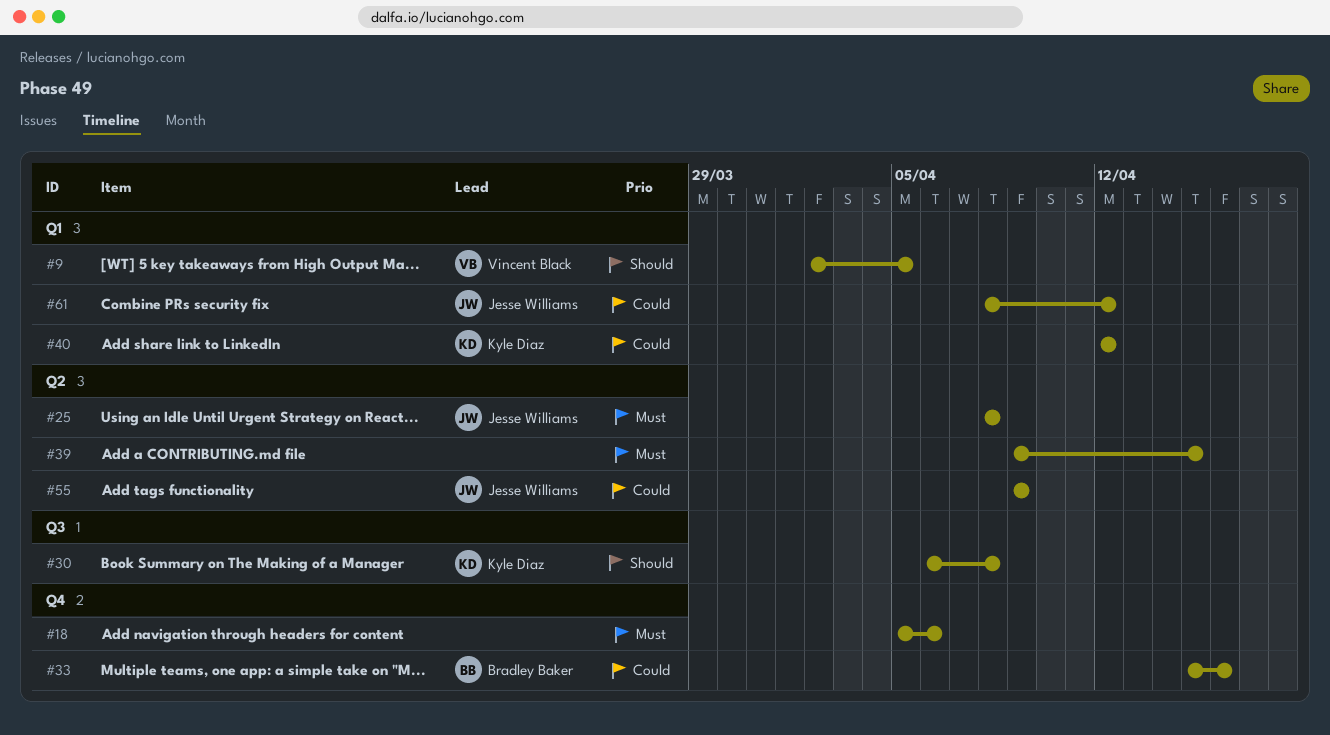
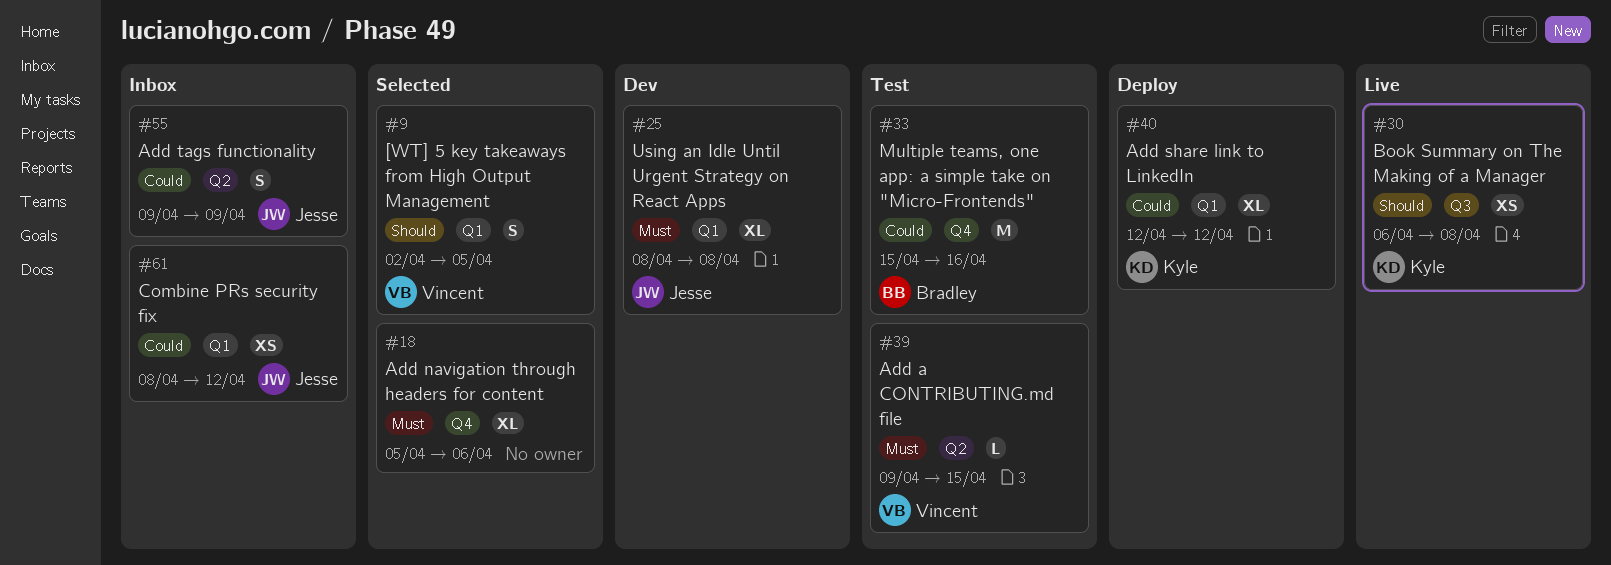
#25, label: Q2 -> Q1
#39, owner: none -> Vincent Black

